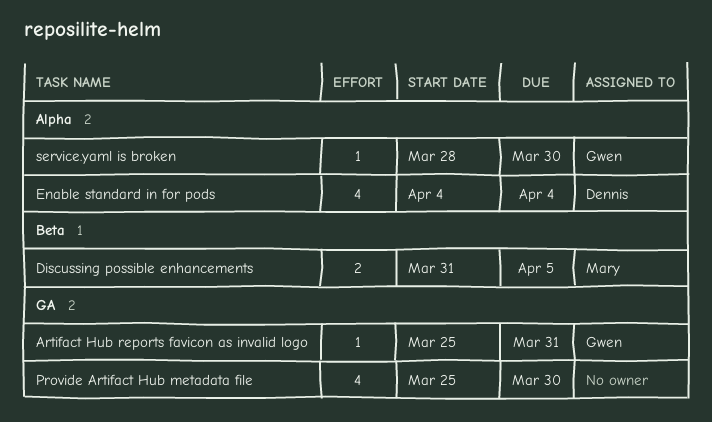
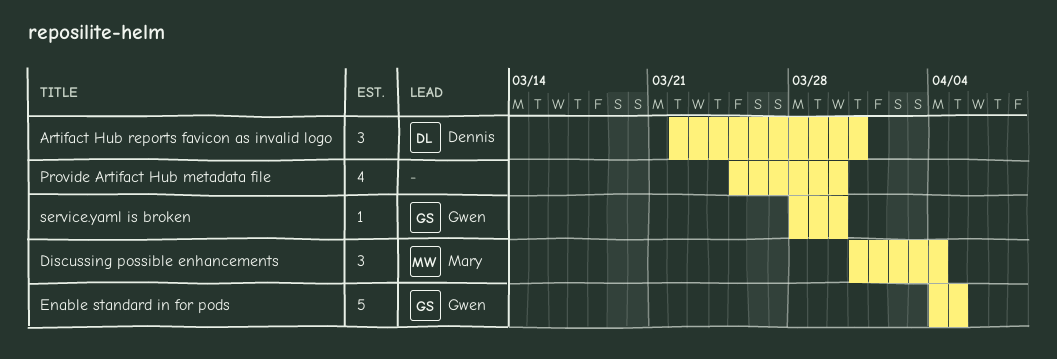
Artifact Hub reports favicon as invalid logo, owner: Gwen -> Dennis
Artifact Hub reports favicon as invalid logo, estimate: 1 -> 3
Artifact Hub reports favicon as invalid logo, start: Mar 25 -> Mar 22
Discussing possible enhancements, estimate: 2 -> 3
Discussing possible enhancements, due: Apr 5 -> Apr 4
Enable standard in for pods, owner: Dennis -> Gwen
Enable standard in for pods, estimate: 4 -> 5
Enable standard in for pods, due: Apr 4 -> Apr 5

